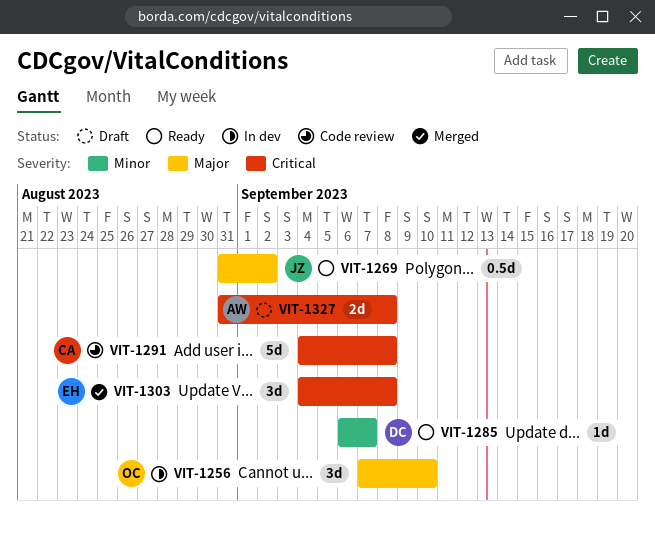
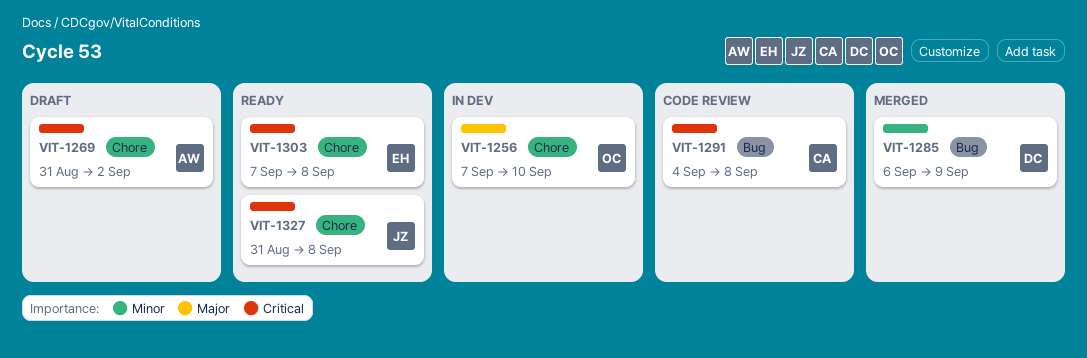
VIT-1269, status: Ready -> Draft
VIT-1269, owner: JZ -> AW
VIT-1269, priority: Major -> Critical
VIT-1285, status: Ready -> Merged
VIT-1285, due: Sep 7 -> Sep 9
VIT-1303, status: Merged -> Ready
VIT-1303, start: Sep 4 -> Sep 7
VIT-1327, status: Draft -> Ready
VIT-1327, owner: AW -> JZ

